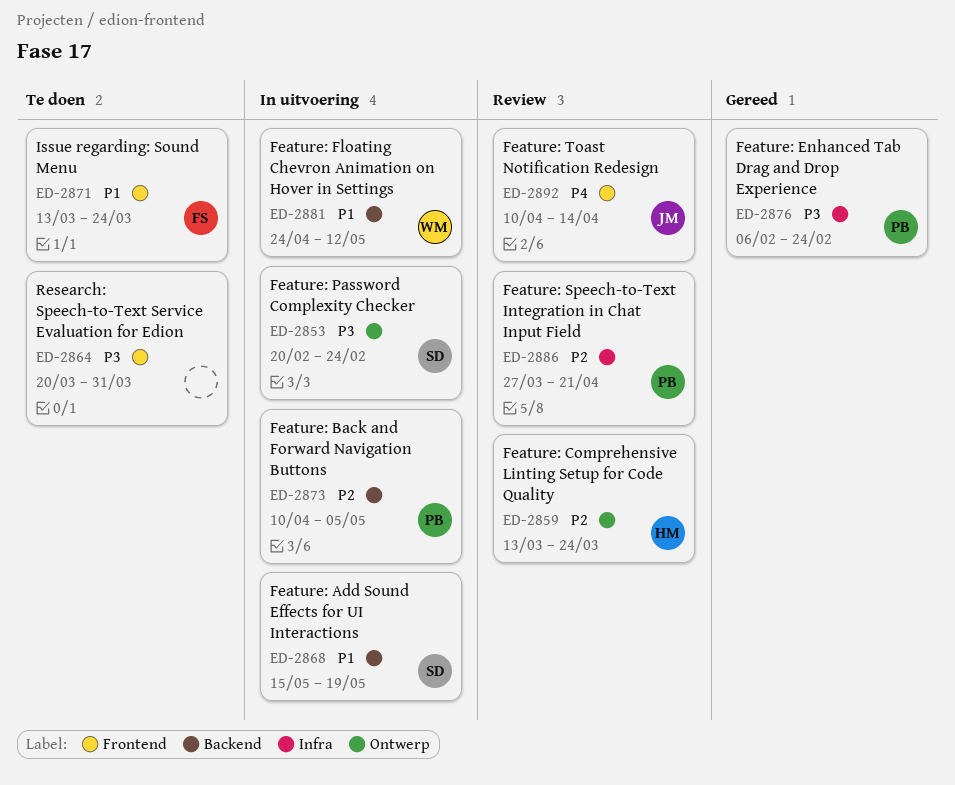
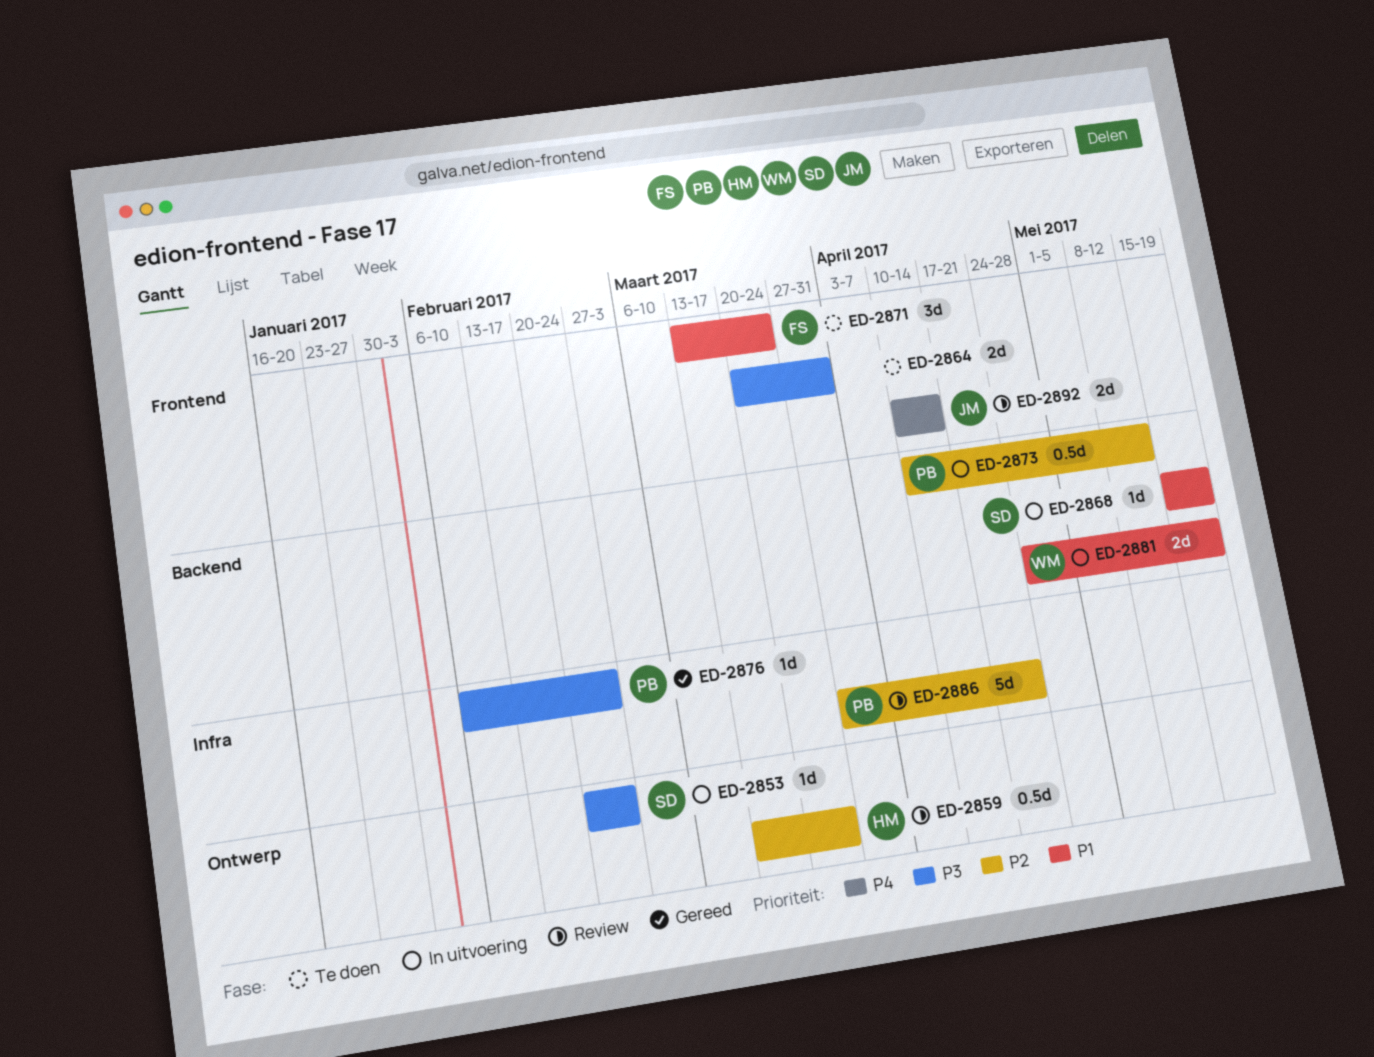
ED-2873, due: May 5 -> May 12
ED-2881, due: May 12 -> May 19

